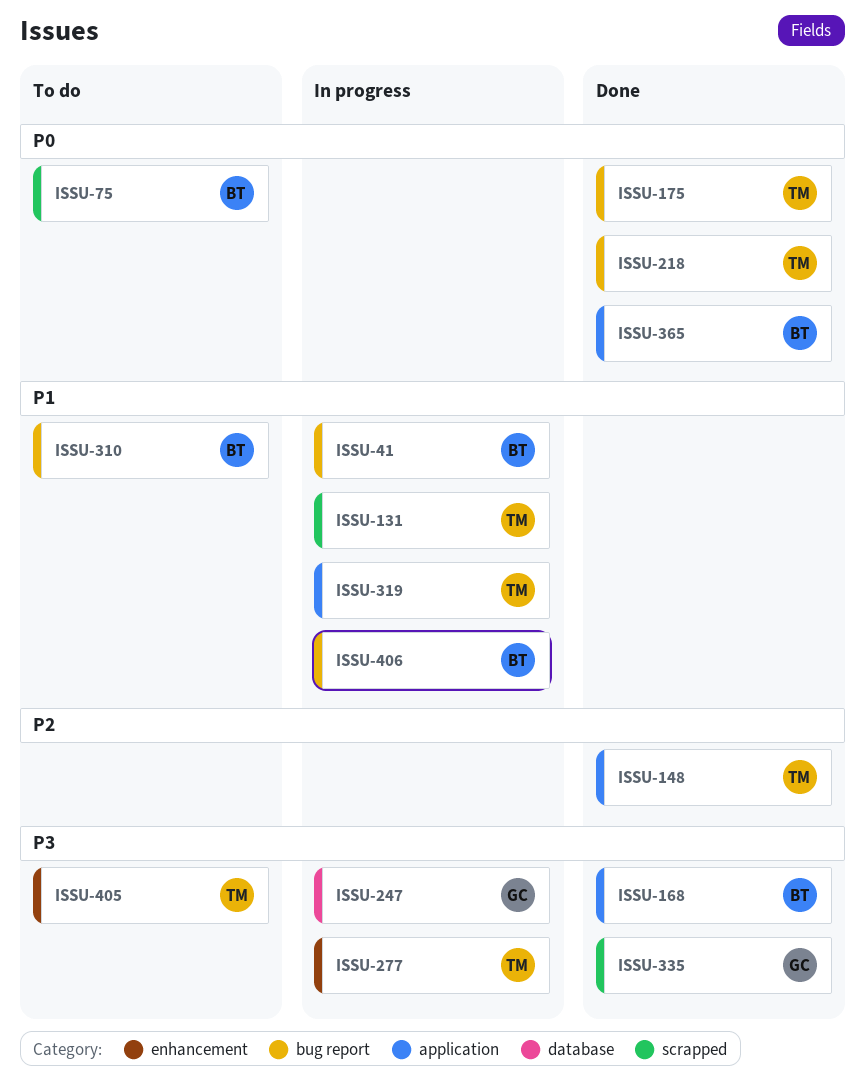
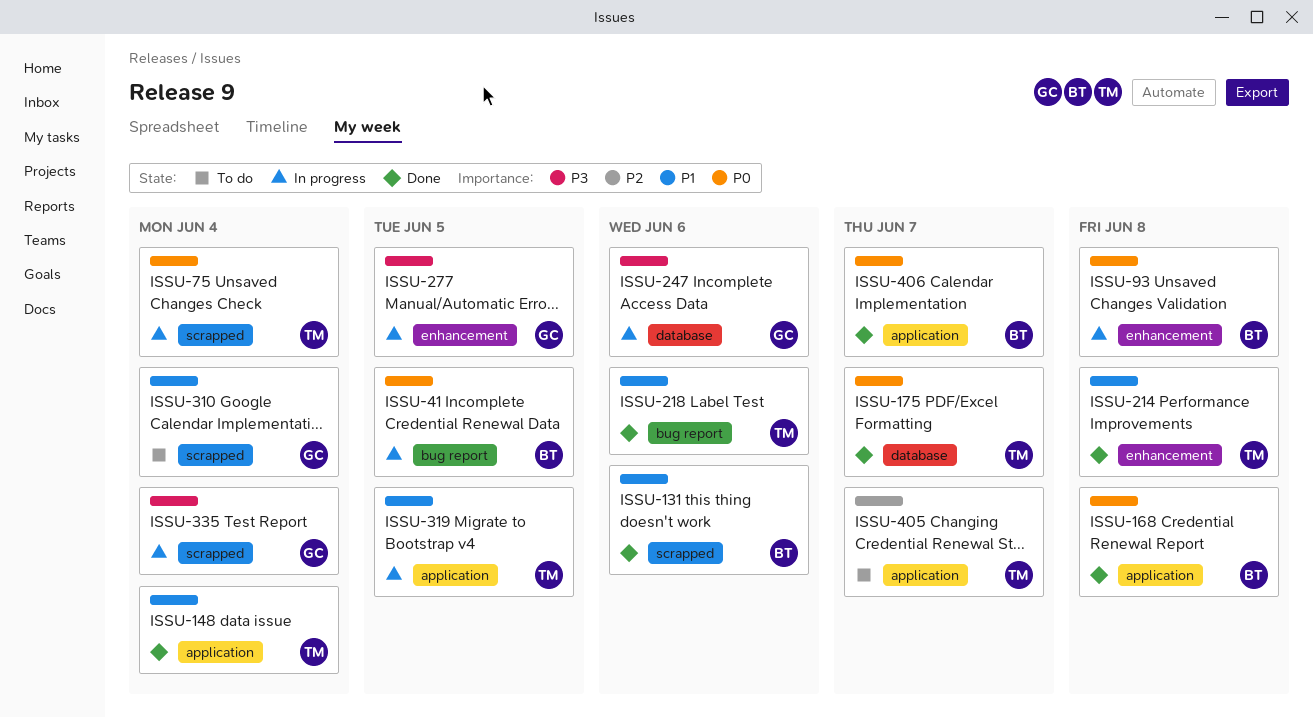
ISSU-41, priority: P1 -> P0
ISSU-75, status: To do -> In progress
ISSU-75, owner: BT -> TM
ISSU-93: none -> present
ISSU-131, status: In progress -> Done
ISSU-131, owner: TM -> BT
ISSU-148, priority: P2 -> P1
ISSU-168, priority: P3 -> P0
ISSU-175, label: bug report -> database
ISSU-214: none -> present
ISSU-218, priority: P0 -> P1
ISSU-277, owner: TM -> GC
ISSU-310, owner: BT -> GC
ISSU-310, label: bug report -> scrapped
ISSU-335, status: Done -> In progress
ISSU-365: present -> none
ISSU-405, priority: P3 -> P2
ISSU-405, label: enhancement -> application
ISSU-406, status: In progress -> Done
ISSU-406, priority: P1 -> P0
ISSU-406, label: bug report -> application

